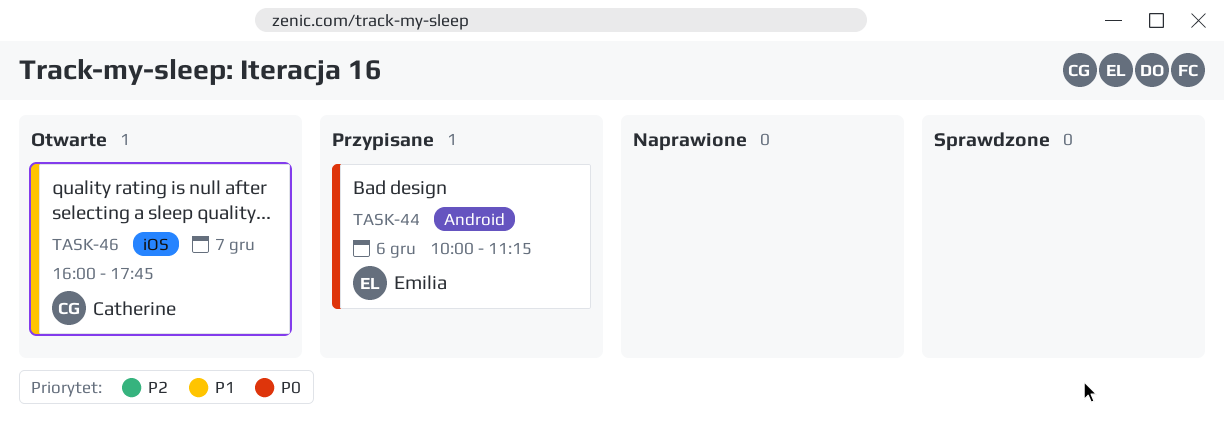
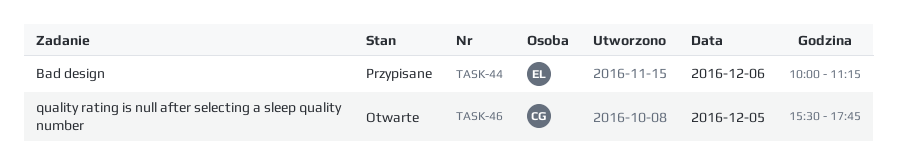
TASK-46, day: Dec 7 -> Dec 5
TASK-46, begins: 16:00 -> 15:30

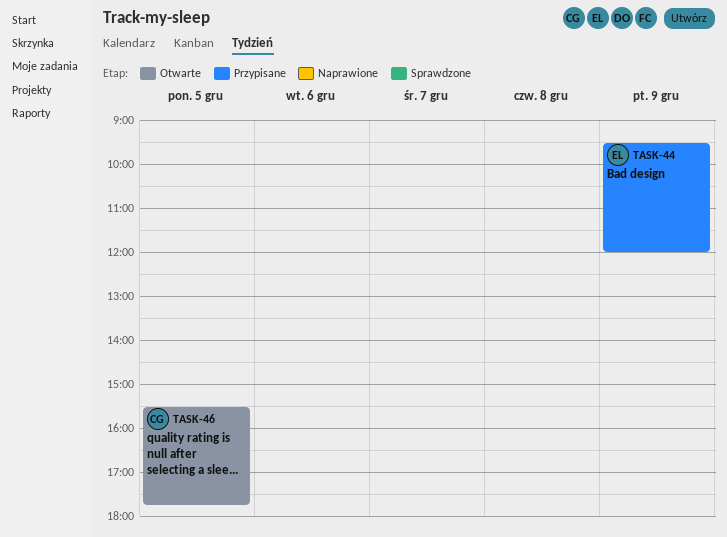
TASK-44, day: Dec 6 -> Dec 9
TASK-44, begins: 10:00 -> 09:30
TASK-44, ends: 11:15 -> 12:00

